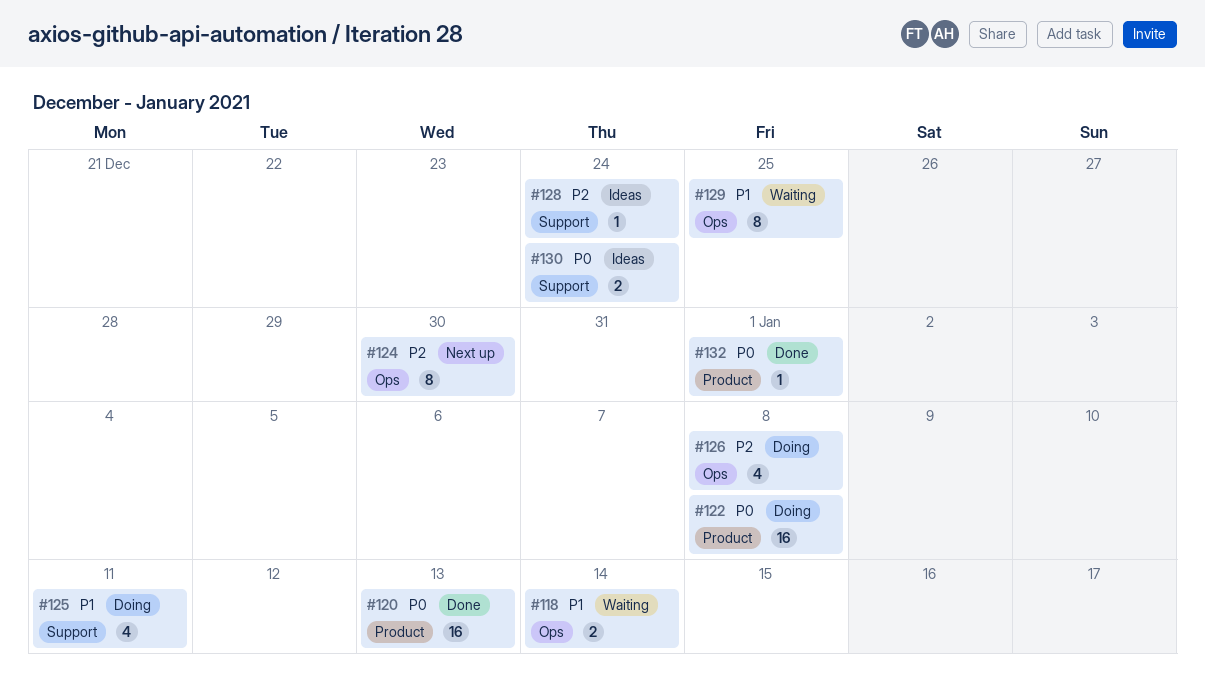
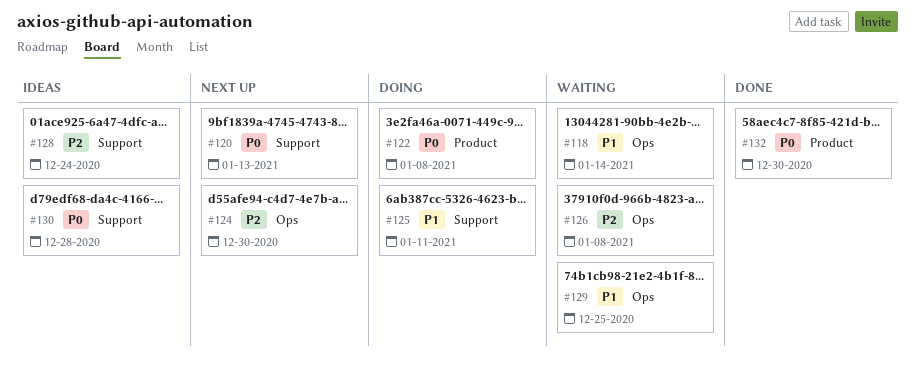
#120, status: Done -> Next up
#120, label: Product -> Support
#126, status: Doing -> Waiting
#130, due: Dec 24 -> Dec 28
#132, due: Jan 1 -> Dec 30

